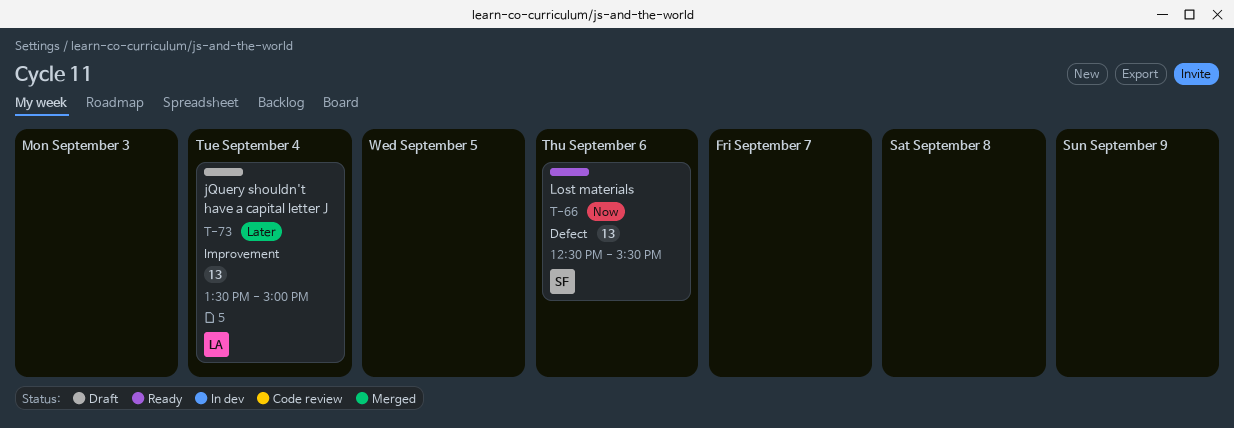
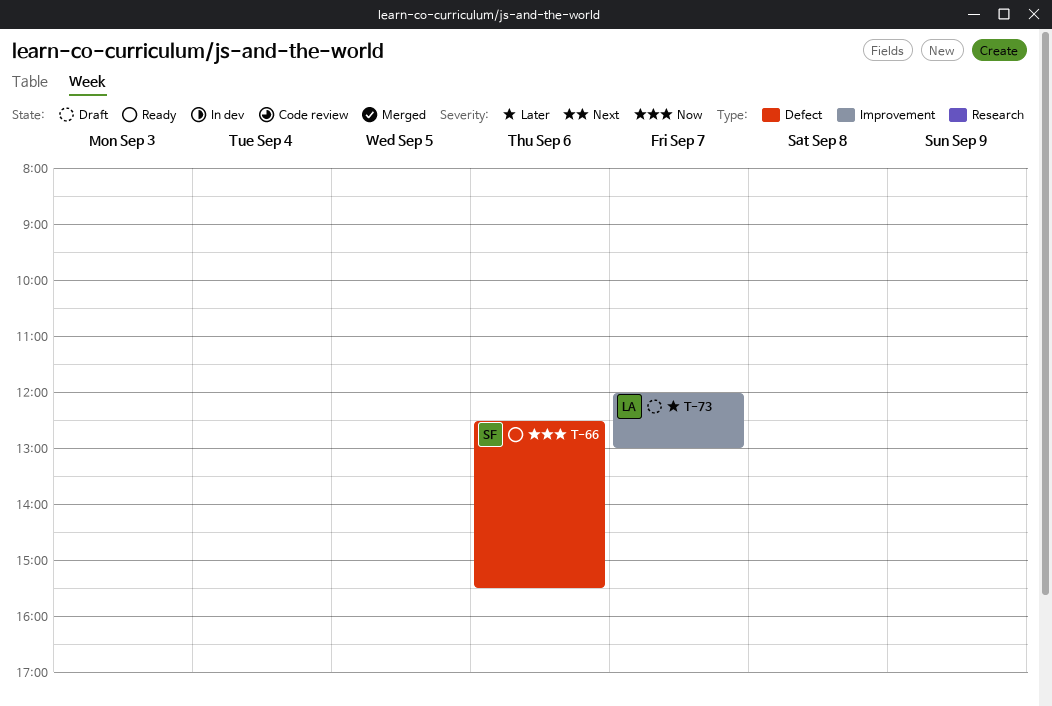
T-73, day: Sep 4 -> Sep 7
T-73, begins: 13:30 -> 12:00
T-73, ends: 15:00 -> 13:00

